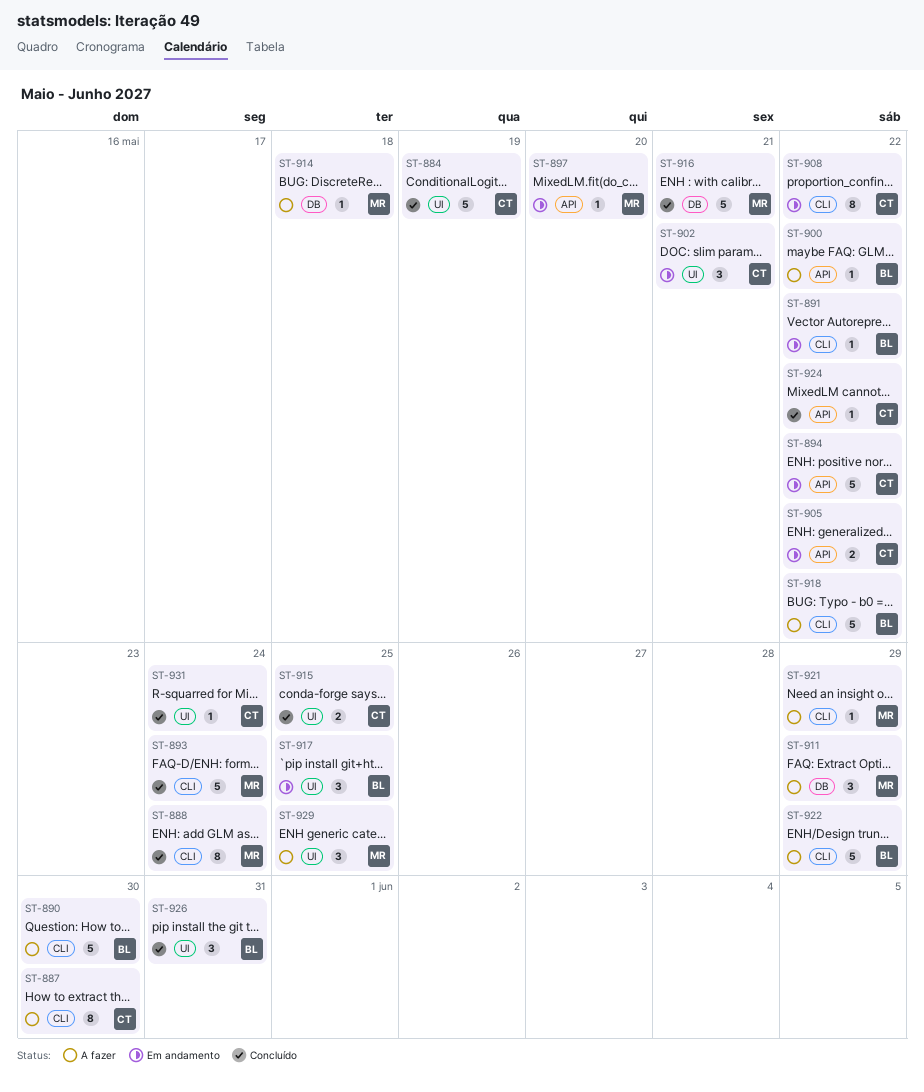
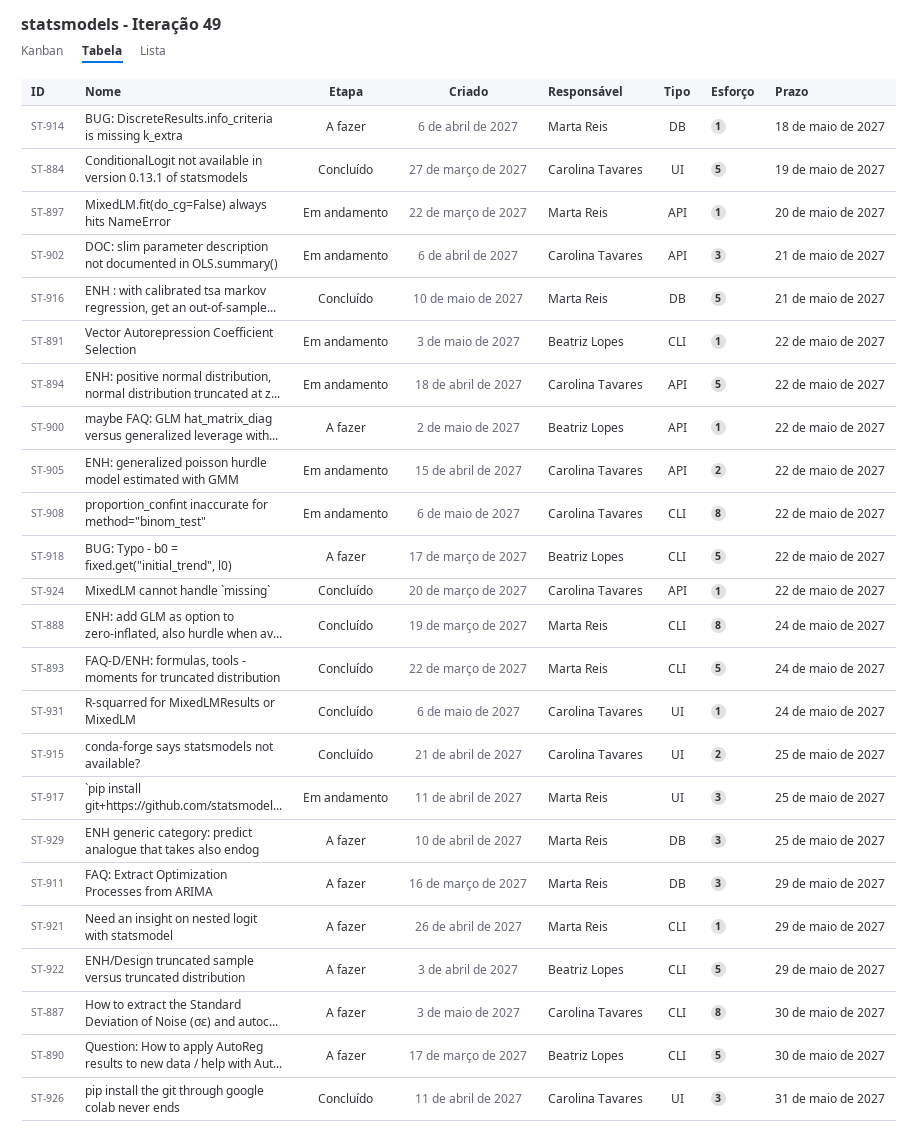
ST-902, label: UI -> API
ST-917, owner: Beatriz Lopes -> Marta Reis
ST-926, owner: Beatriz Lopes -> Carolina Tavares
ST-929, label: UI -> DB

